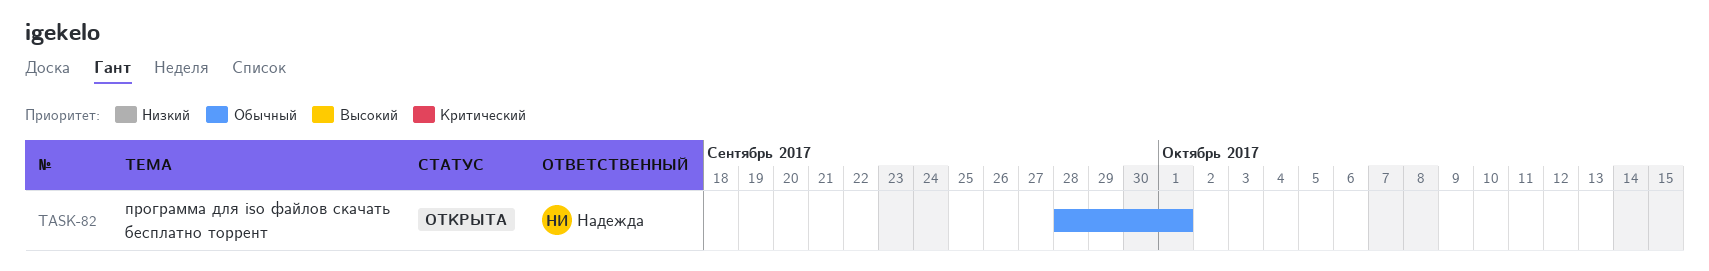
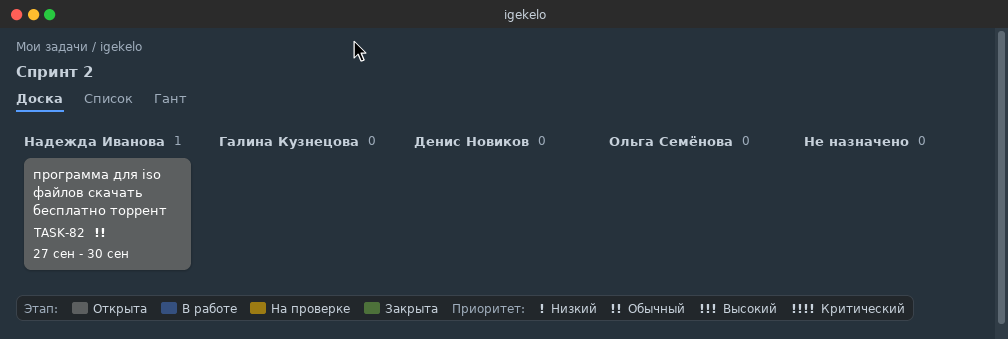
TASK-82, start: Sep 28 -> Sep 27
TASK-82, due: Oct 1 -> Sep 30

